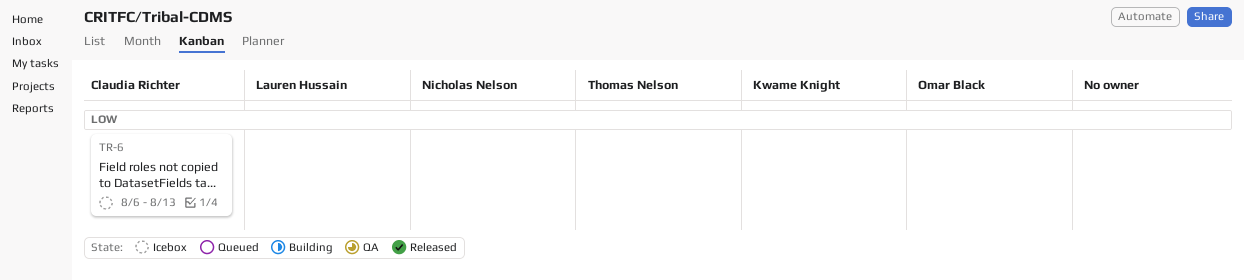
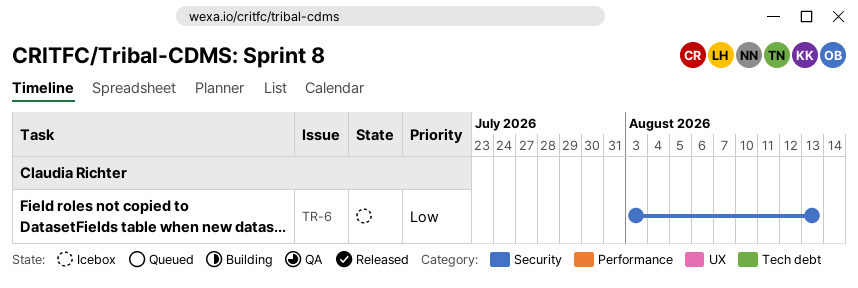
TR-6, start: Aug 6 -> Aug 3

